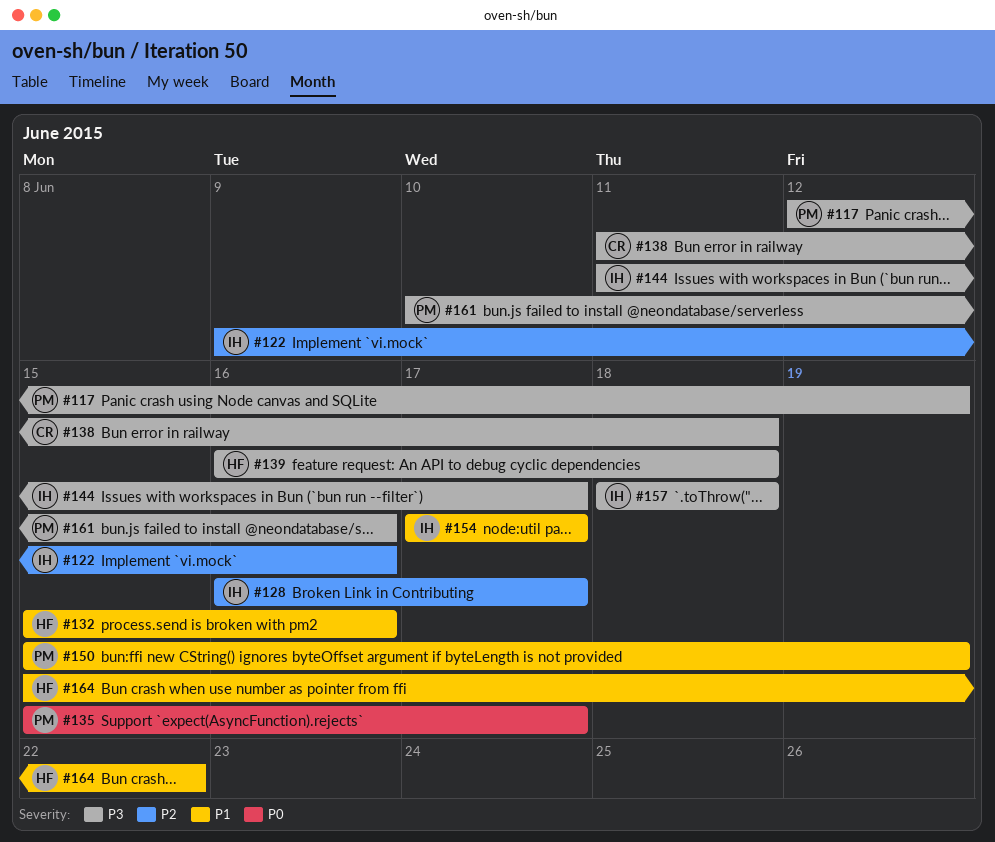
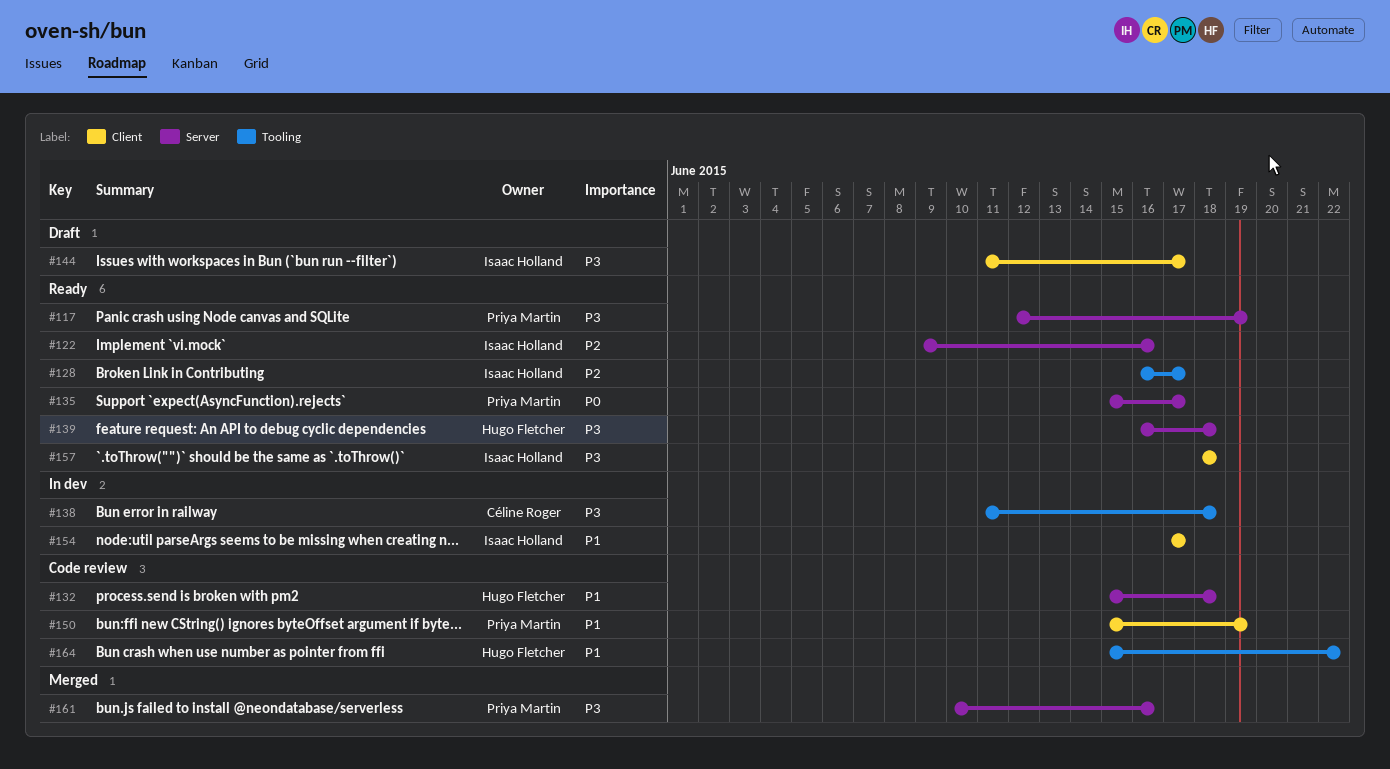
#132, due: Jun 16 -> Jun 18

